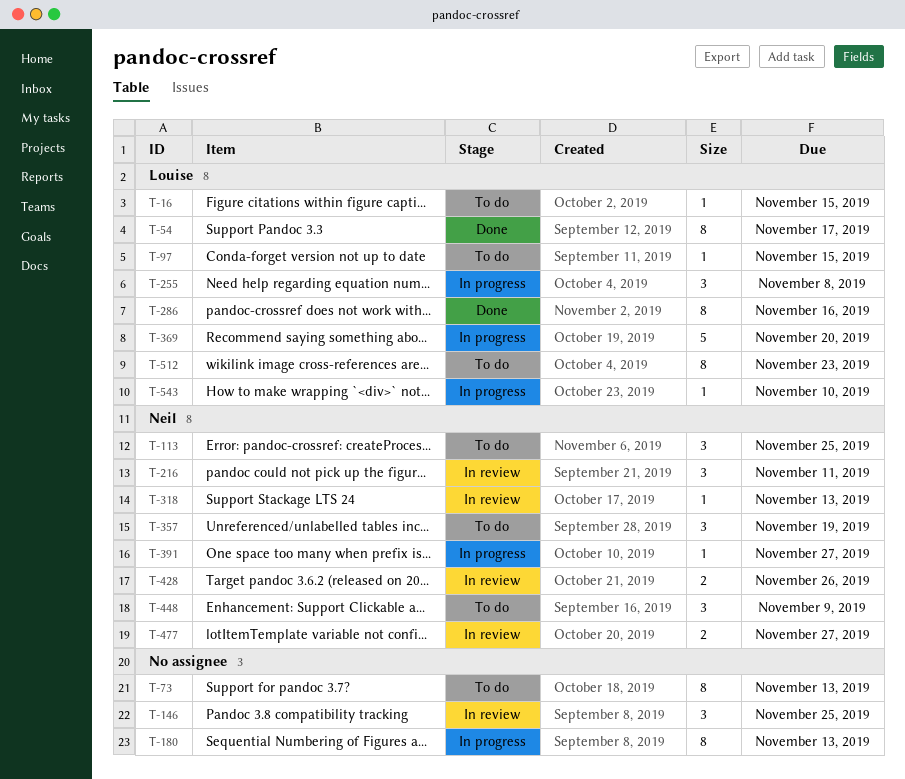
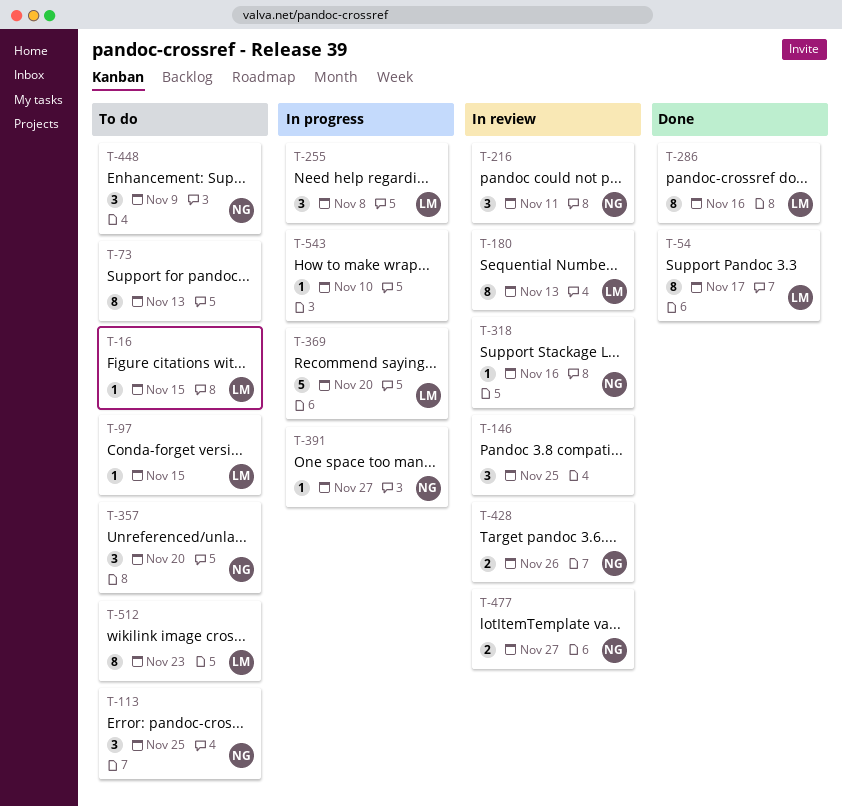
T-180, status: In progress -> In review
T-180, owner: none -> Louise
T-318, due: Nov 13 -> Nov 16
T-357, due: Nov 19 -> Nov 20
T-543, owner: Louise -> none

